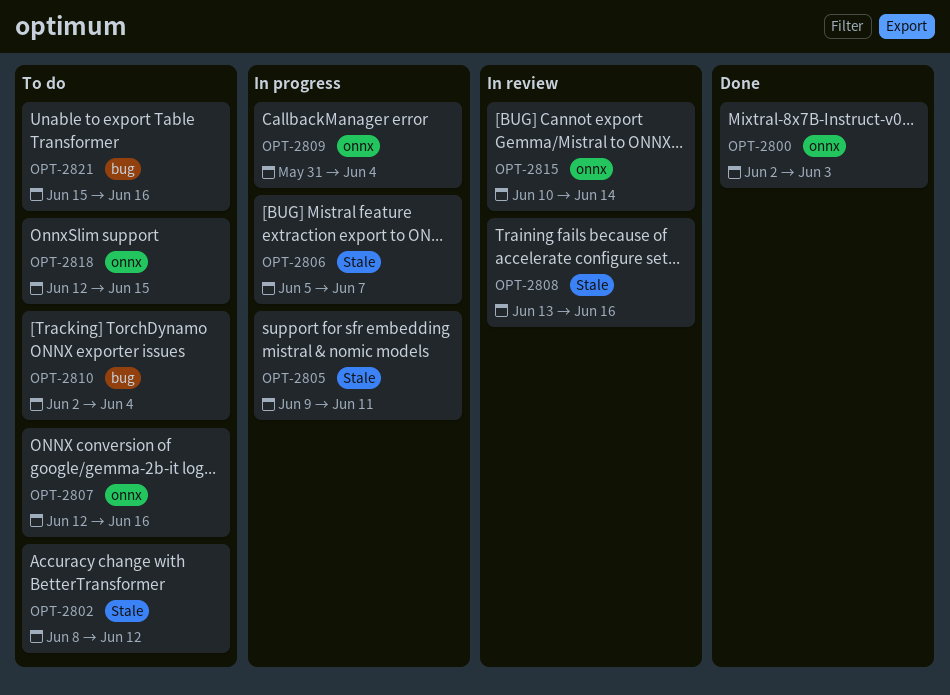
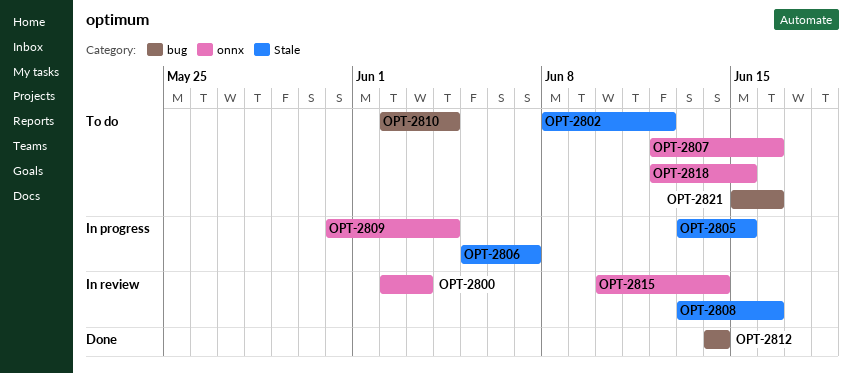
OPT-2800, status: Done -> In review
OPT-2805, start: Jun 9 -> Jun 13
OPT-2805, due: Jun 11 -> Jun 15
OPT-2812: none -> present

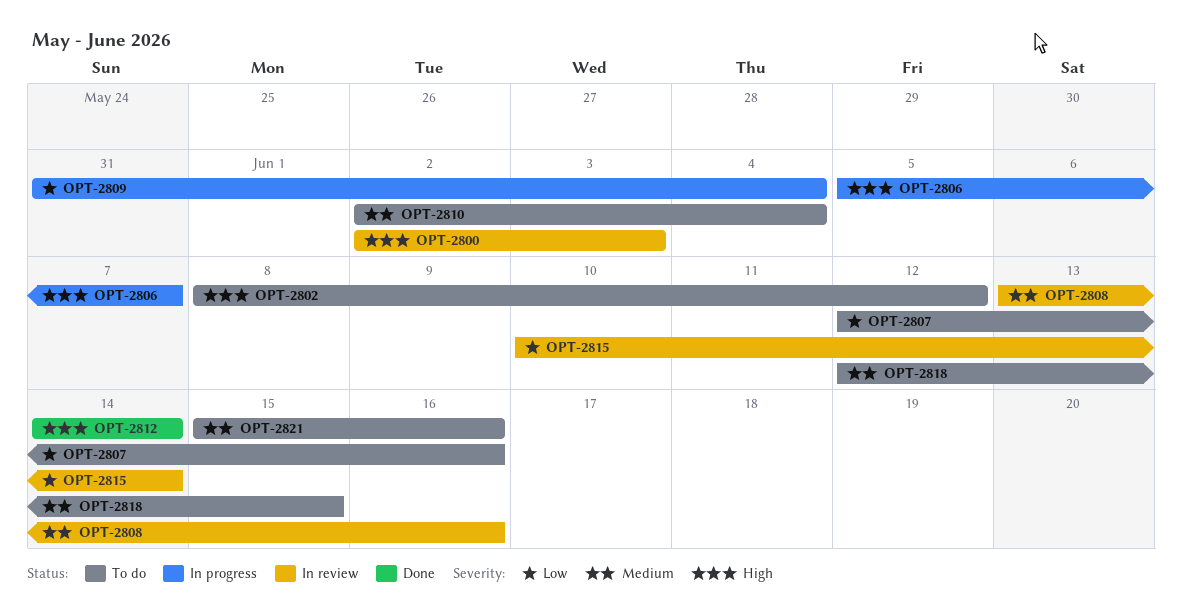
OPT-2805: present -> none

